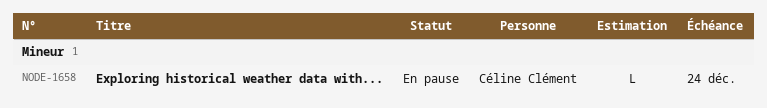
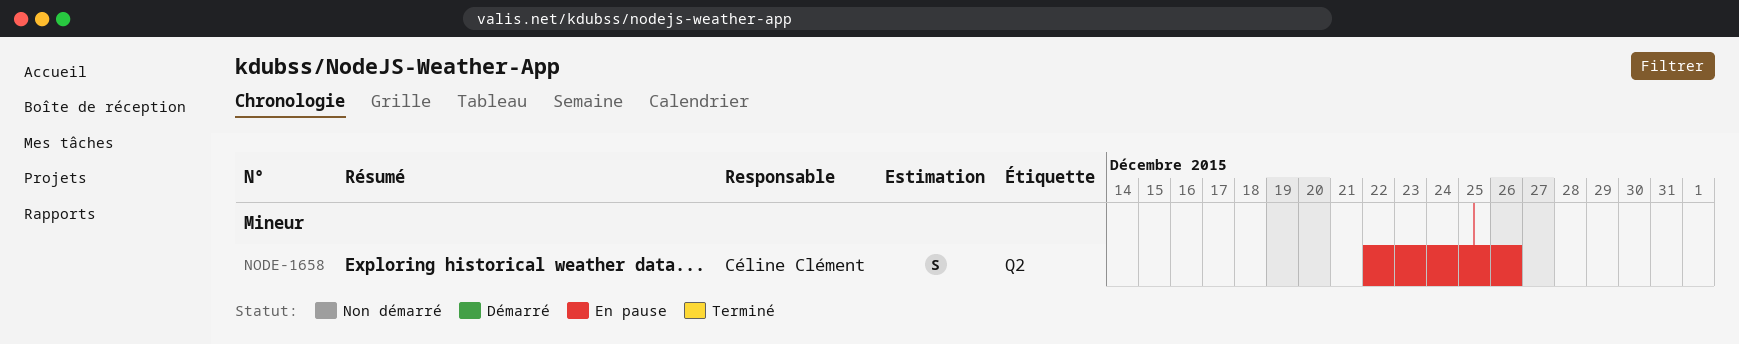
NODE-1658, estimate: L -> S
NODE-1658, due: Dec 24 -> Dec 26

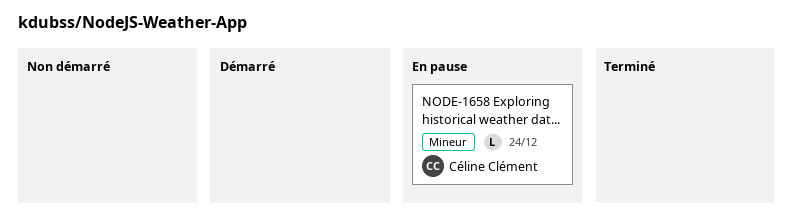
NODE-1658, estimate: S -> L
NODE-1658, due: Dec 26 -> Dec 24

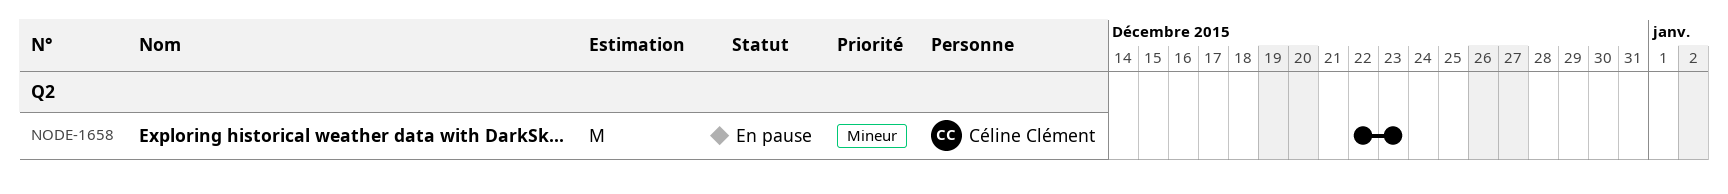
NODE-1658, estimate: L -> M
NODE-1658, due: Dec 24 -> Dec 23

